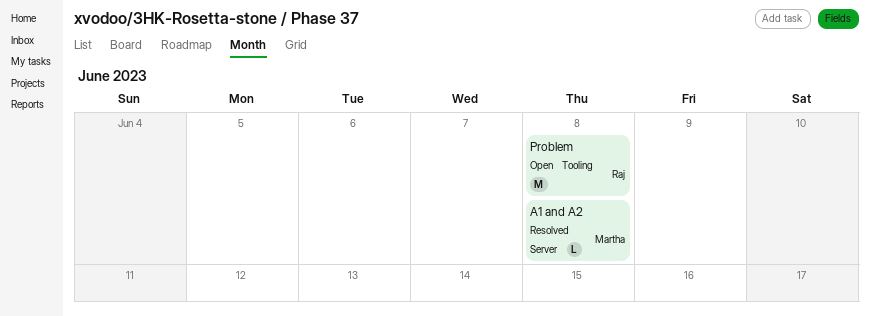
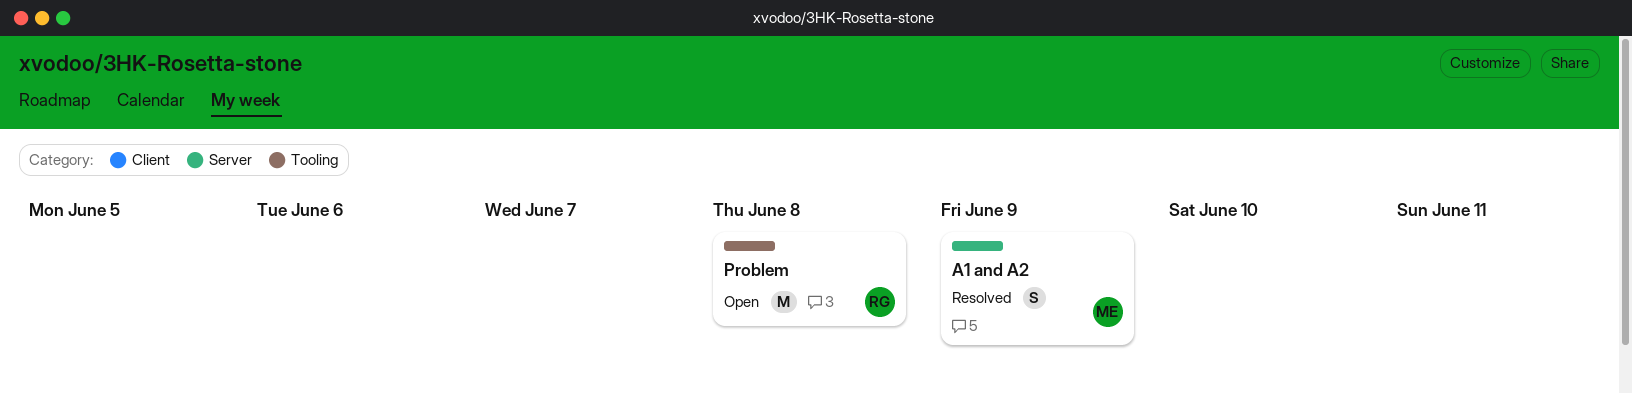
A1 and A2, estimate: L -> S
A1 and A2, due: Jun 8 -> Jun 9

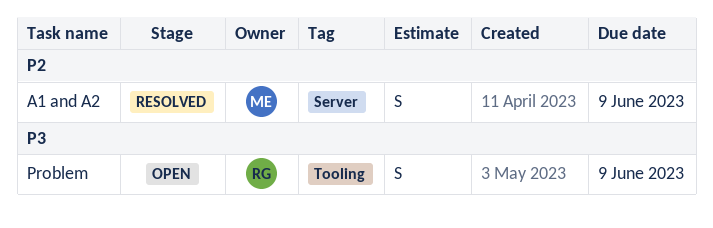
Problem, estimate: M -> S
Problem, due: Jun 8 -> Jun 9

